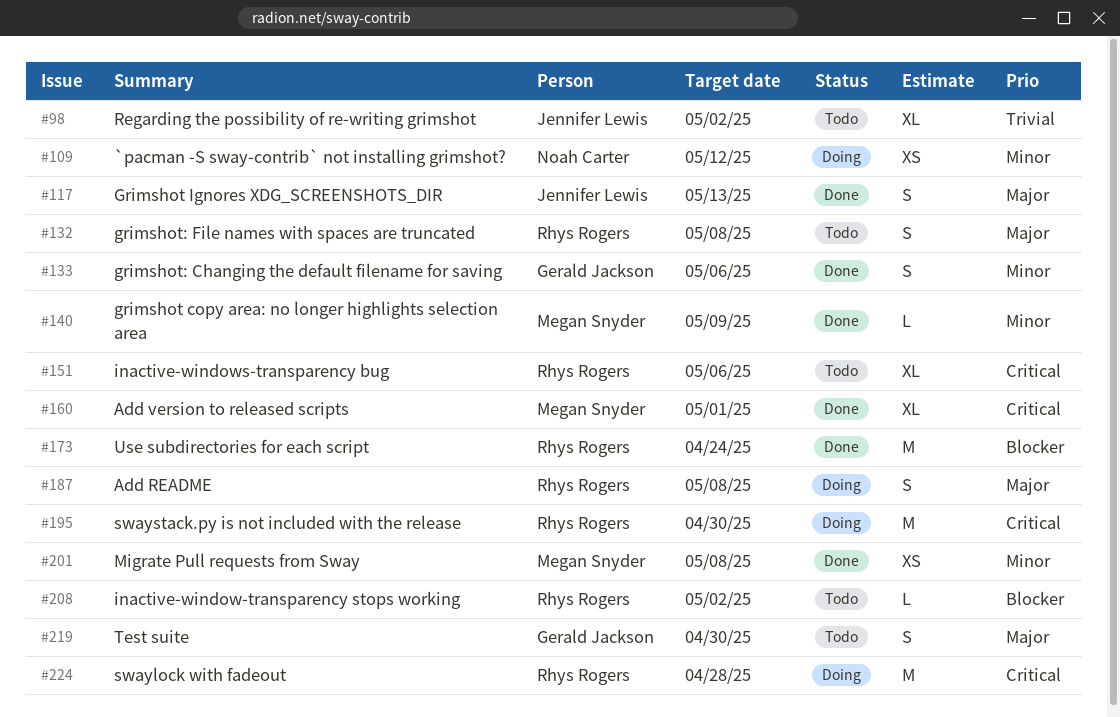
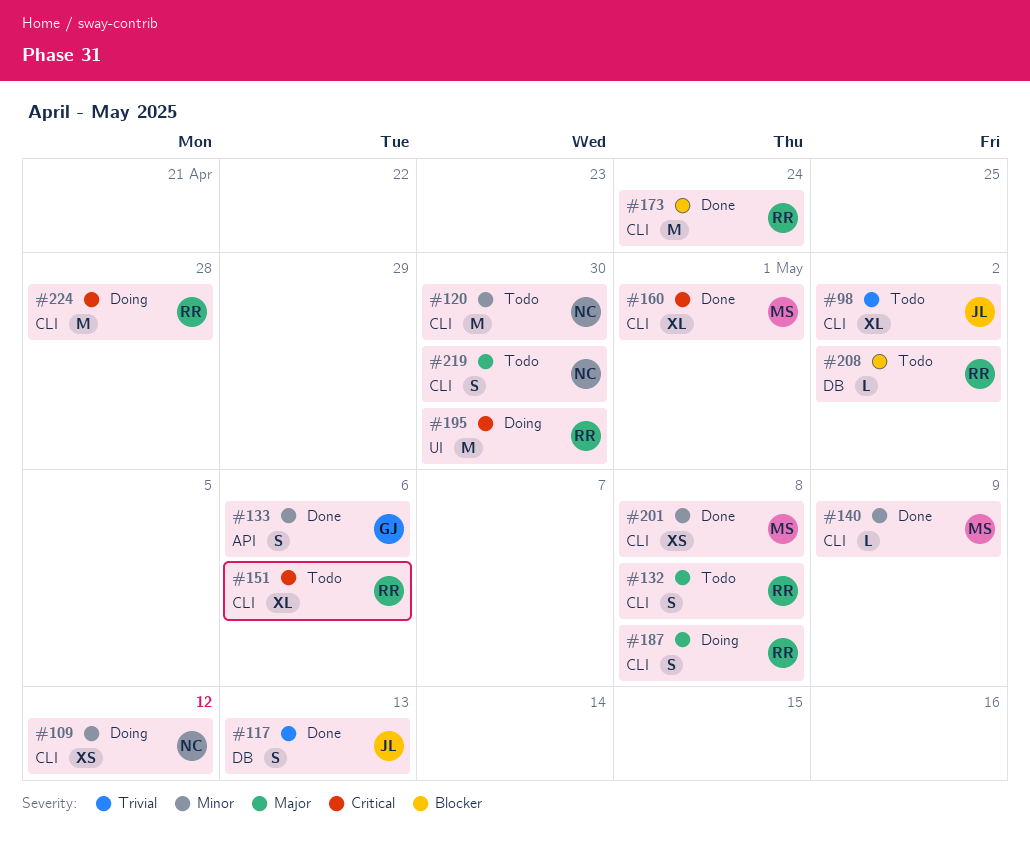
#117, priority: Major -> Trivial
#120: none -> present
#219, owner: Gerald Jackson -> Noah Carter

